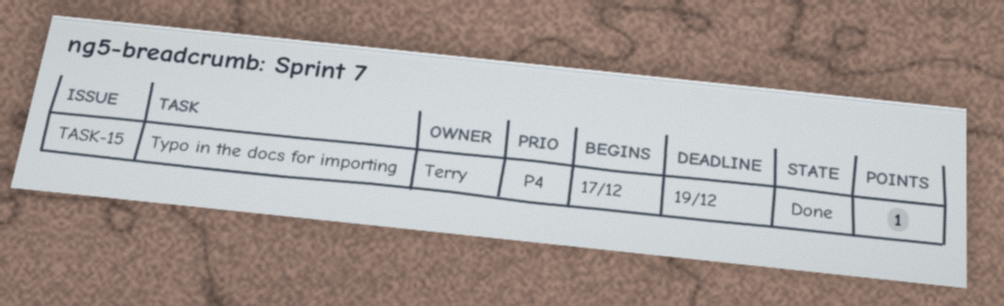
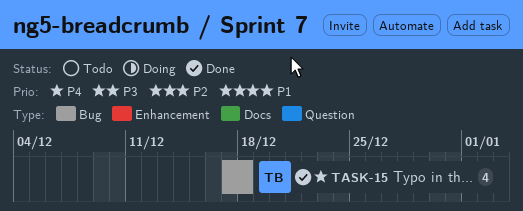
TASK-15, estimate: 1 -> 4
TASK-15, due: Dec 19 -> Dec 18

